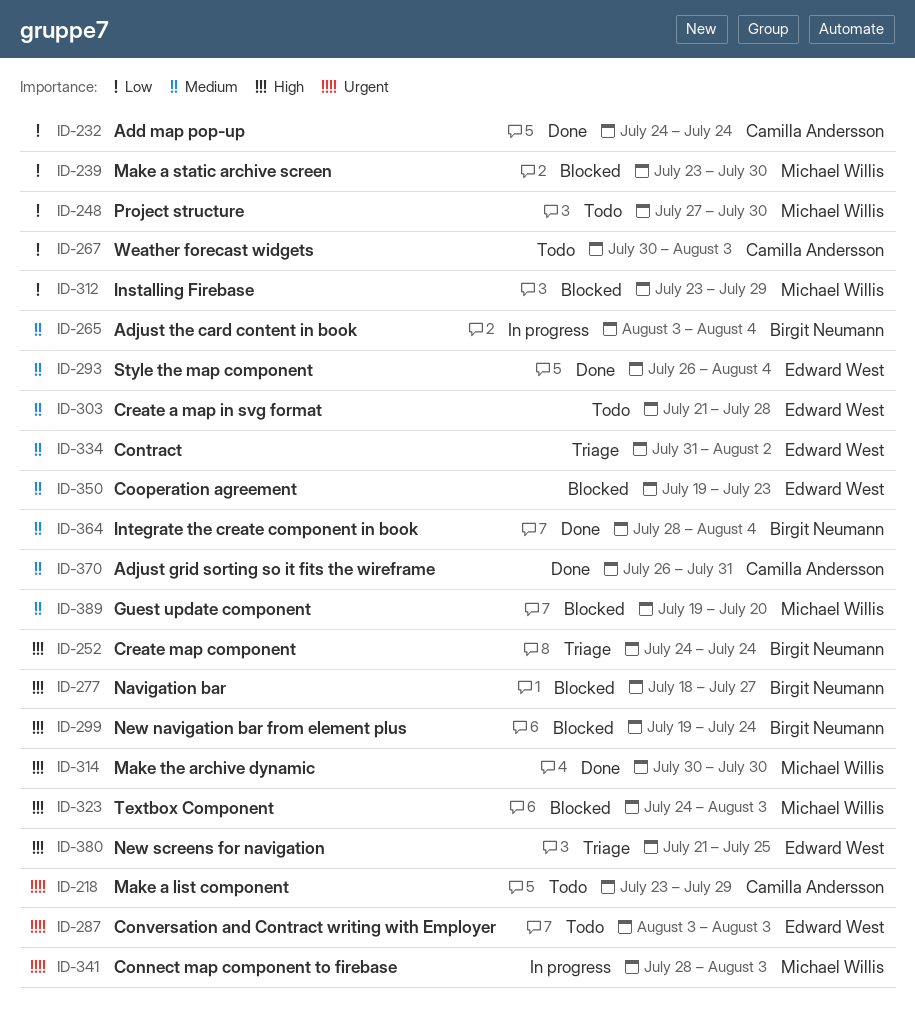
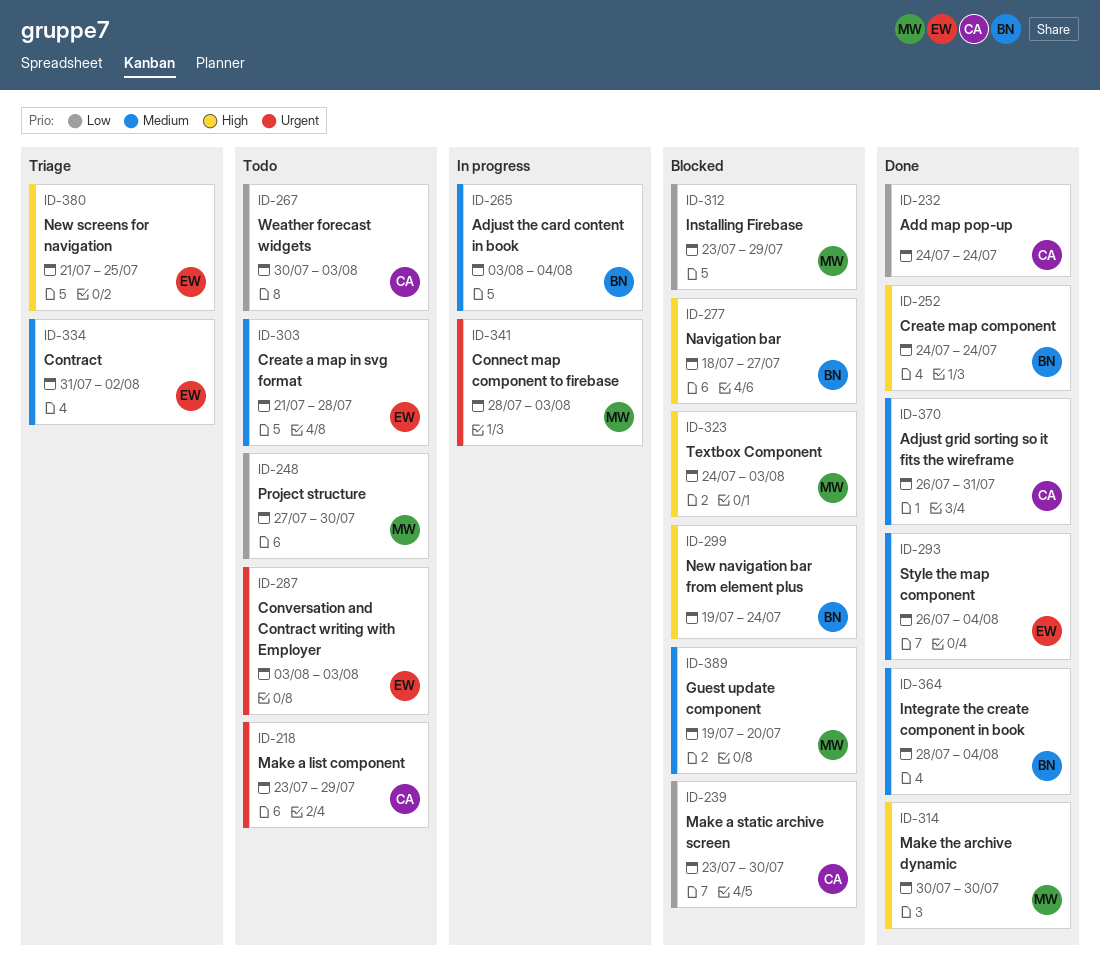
ID-239, owner: Michael Willis -> Camilla Andersson
ID-252, status: Triage -> Done
ID-350: present -> none

